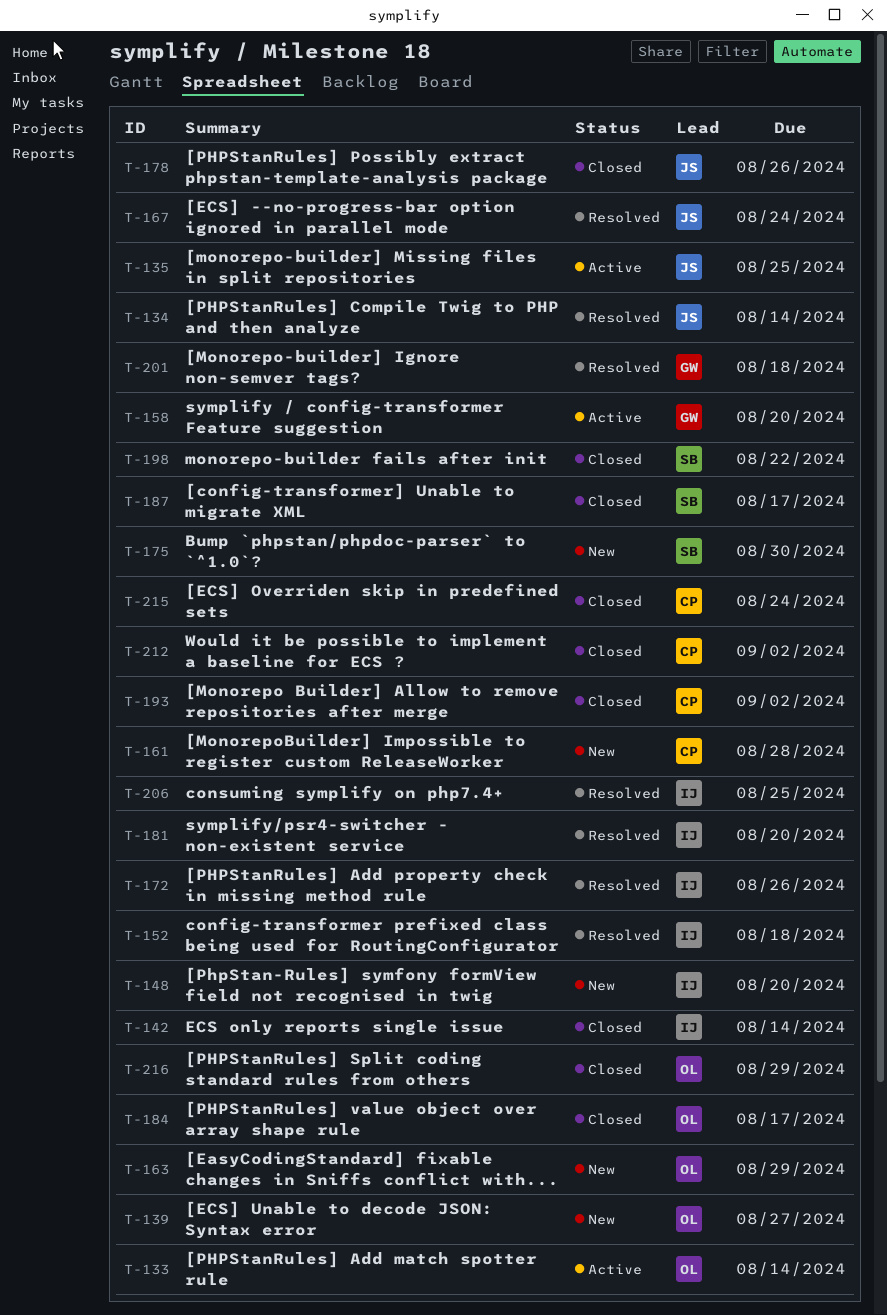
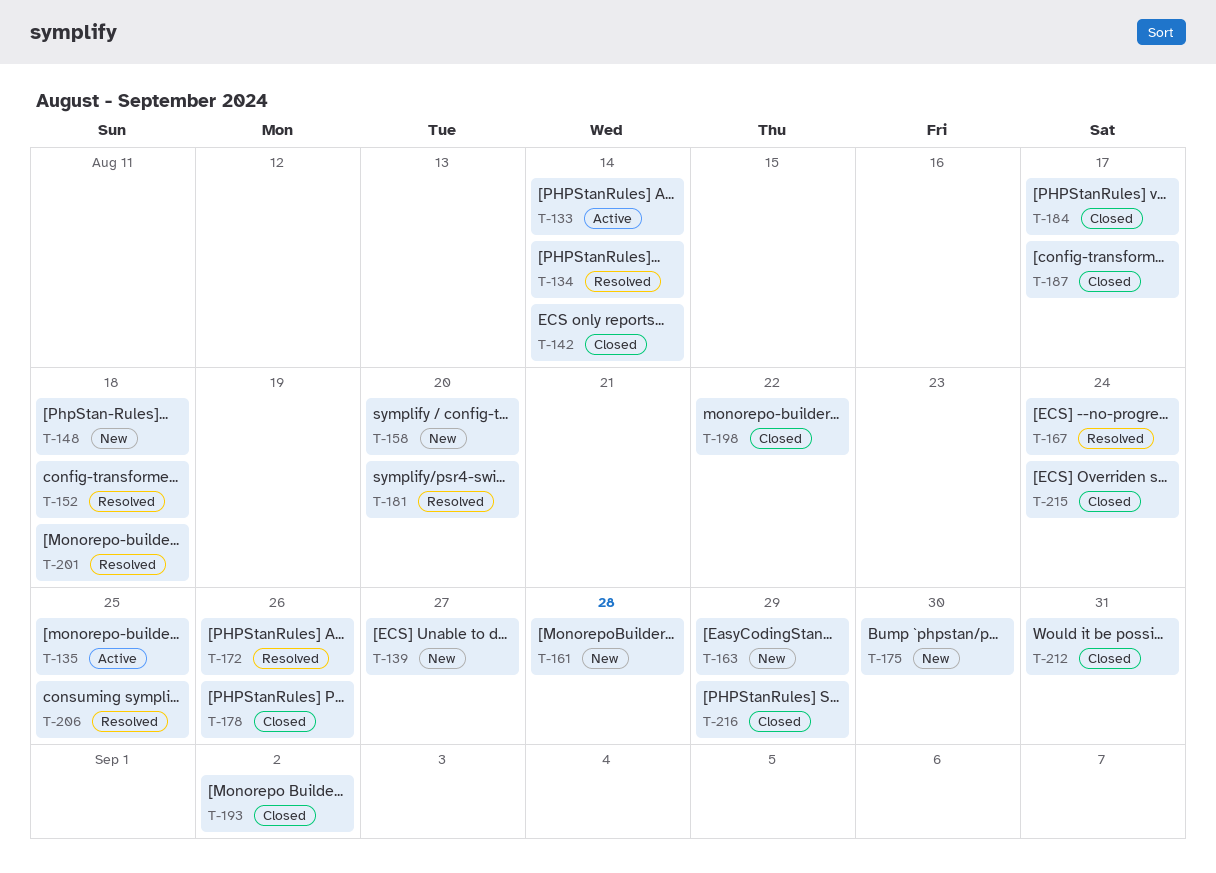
T-148, due: Aug 20 -> Aug 18
T-158, status: Active -> New
T-212, due: Sep 2 -> Aug 31

